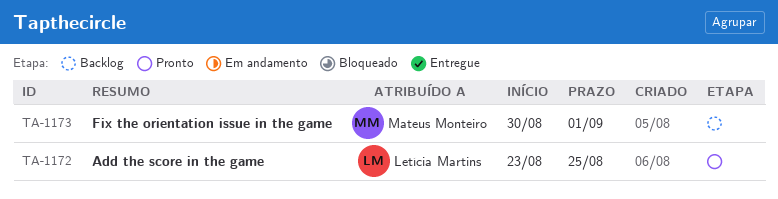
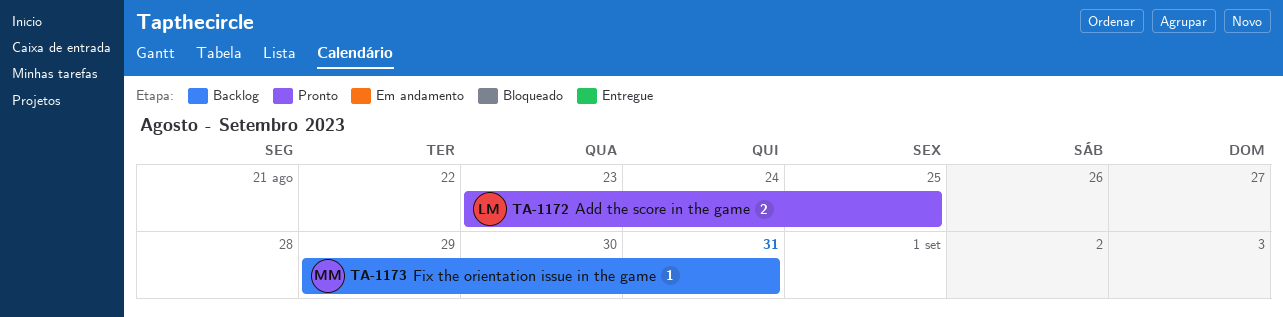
TA-1173, start: Aug 30 -> Aug 29
TA-1173, due: Sep 1 -> Aug 31

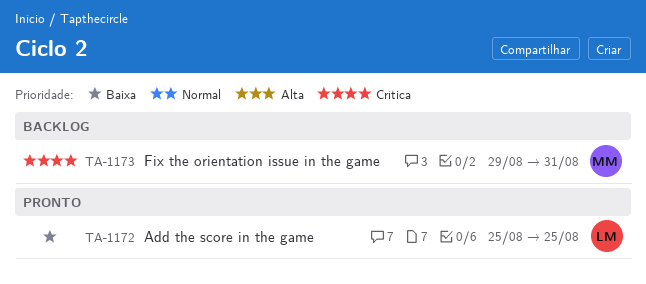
TA-1172, start: Aug 23 -> Aug 25

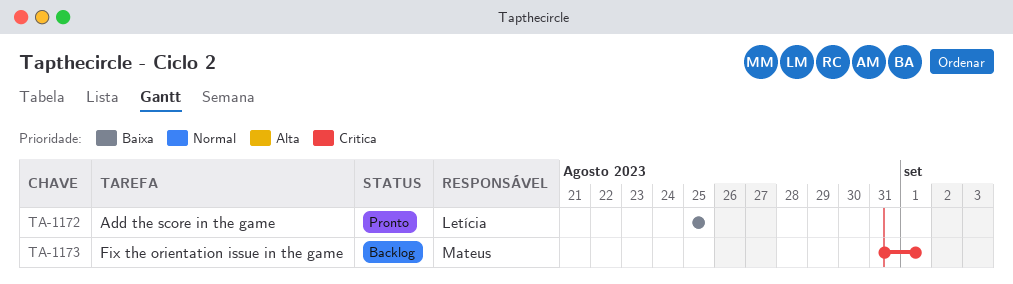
TA-1173, start: Aug 29 -> Aug 31
TA-1173, due: Aug 31 -> Sep 1

